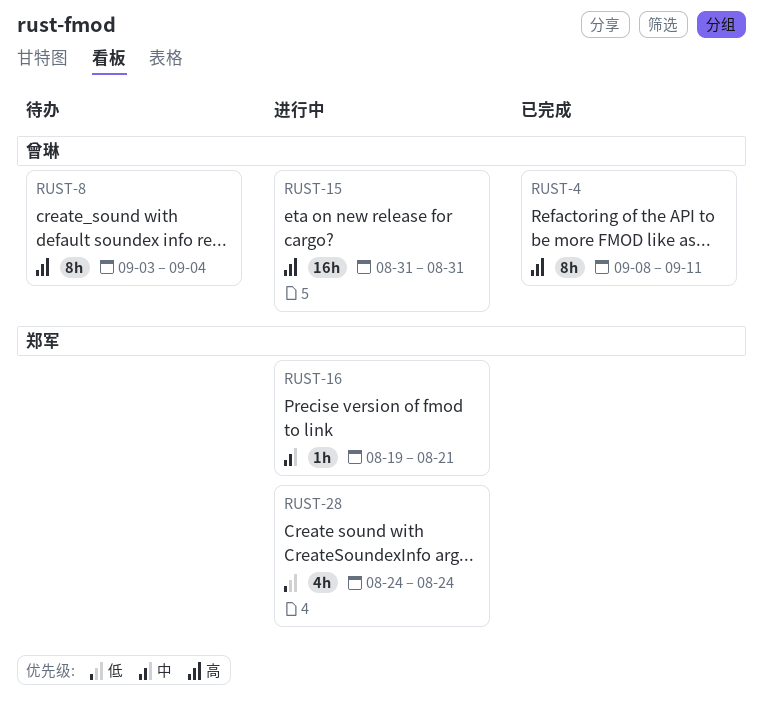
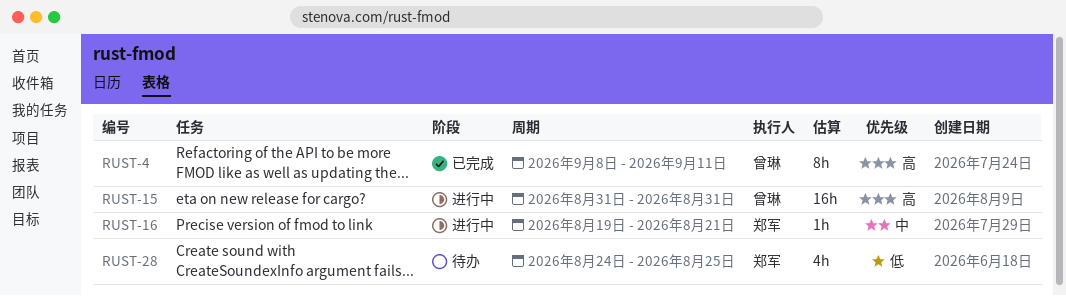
RUST-8: present -> none
RUST-28, status: 进行中 -> 待办
RUST-28, due: Aug 24 -> Aug 25

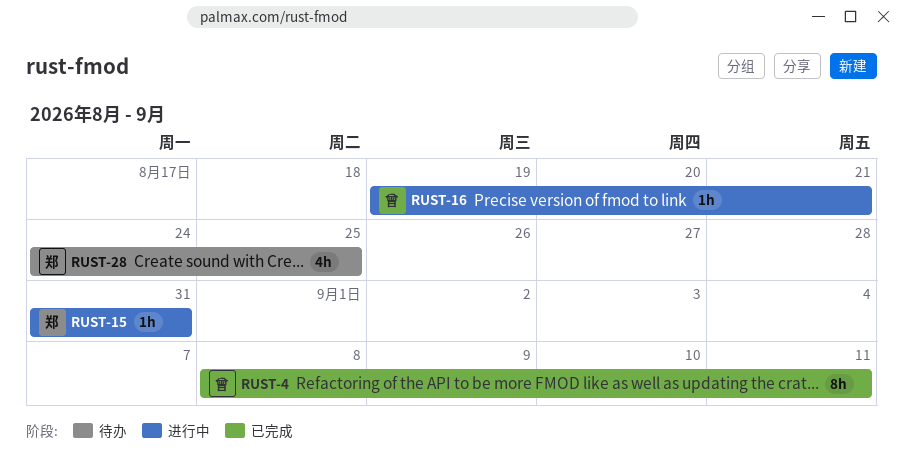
RUST-15, owner: 曾琳 -> 郑军
RUST-15, estimate: 16h -> 1h
RUST-16, owner: 郑军 -> 曾琳

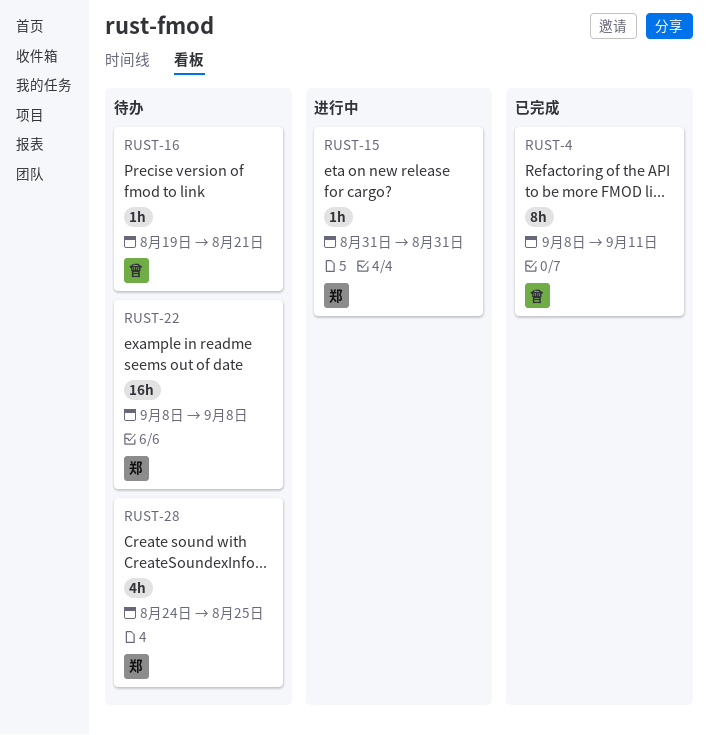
RUST-16, status: 进行中 -> 待办
RUST-22: none -> present

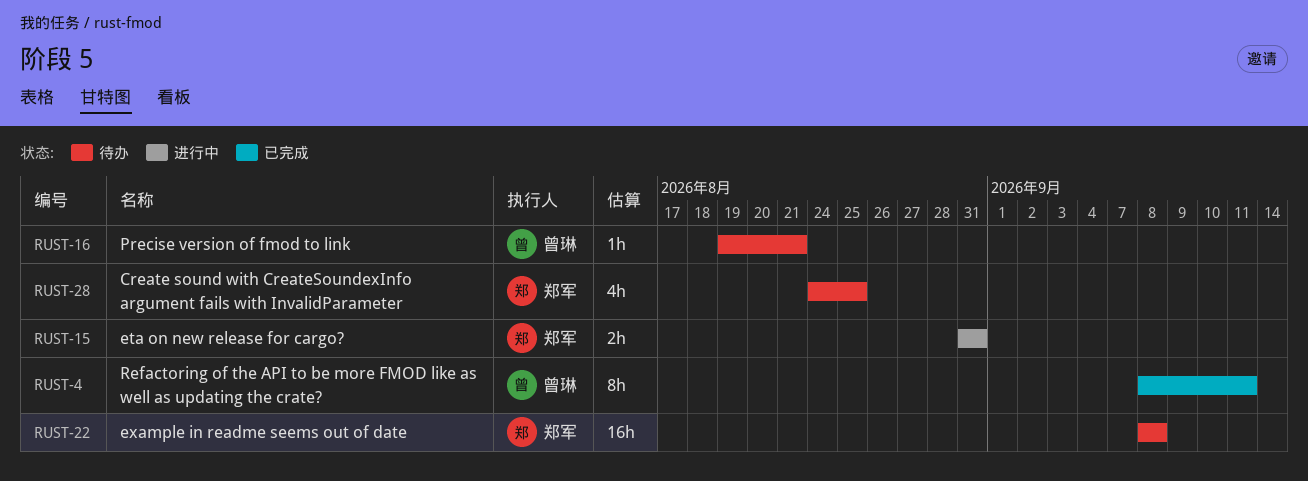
RUST-15, estimate: 1h -> 2h

